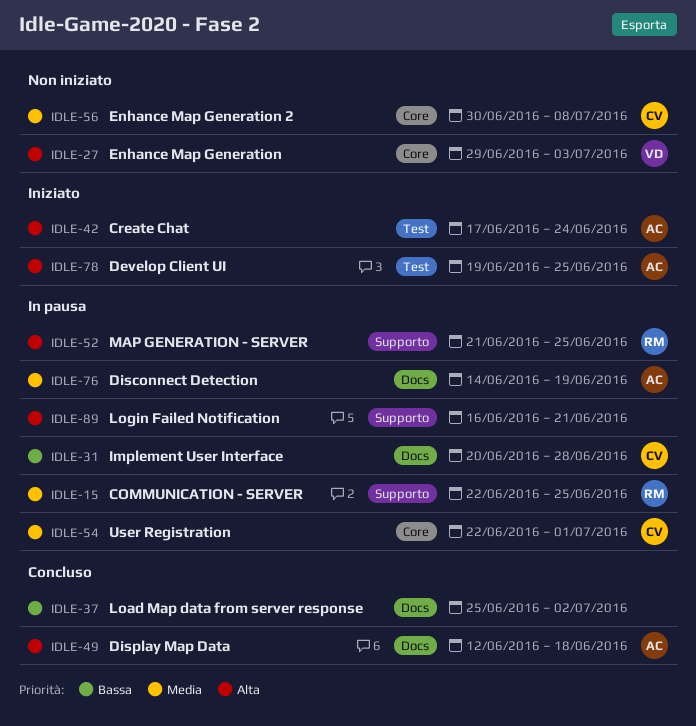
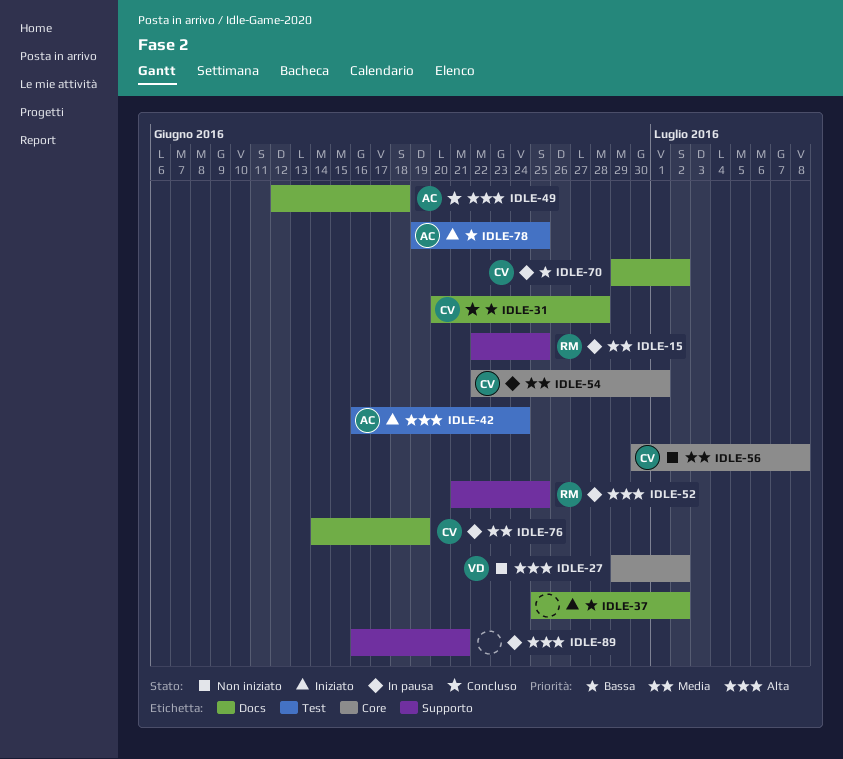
IDLE-27, due: Jul 3 -> Jul 2
IDLE-31, status: In pausa -> Concluso
IDLE-37, status: Concluso -> Iniziato
IDLE-42, start: Jun 17 -> Jun 16
IDLE-70: none -> present
IDLE-76, owner: AC -> CV
IDLE-78, priority: Alta -> Bassa

